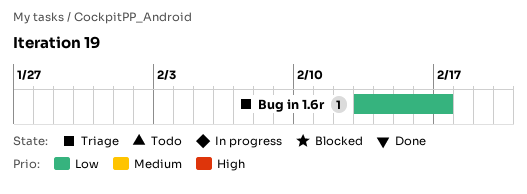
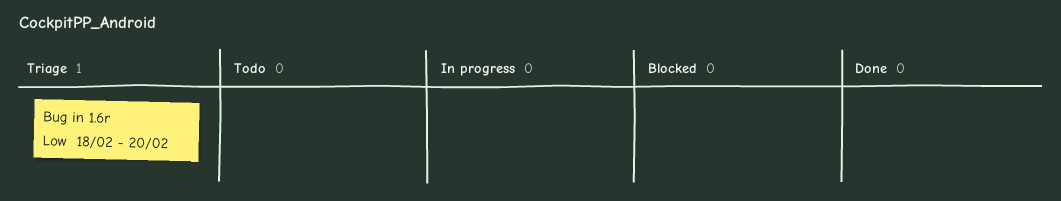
Bug in 1.6r, start: Feb 13 -> Feb 18
Bug in 1.6r, due: Feb 17 -> Feb 20

